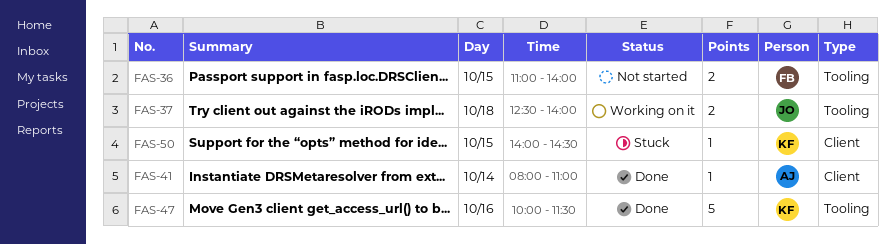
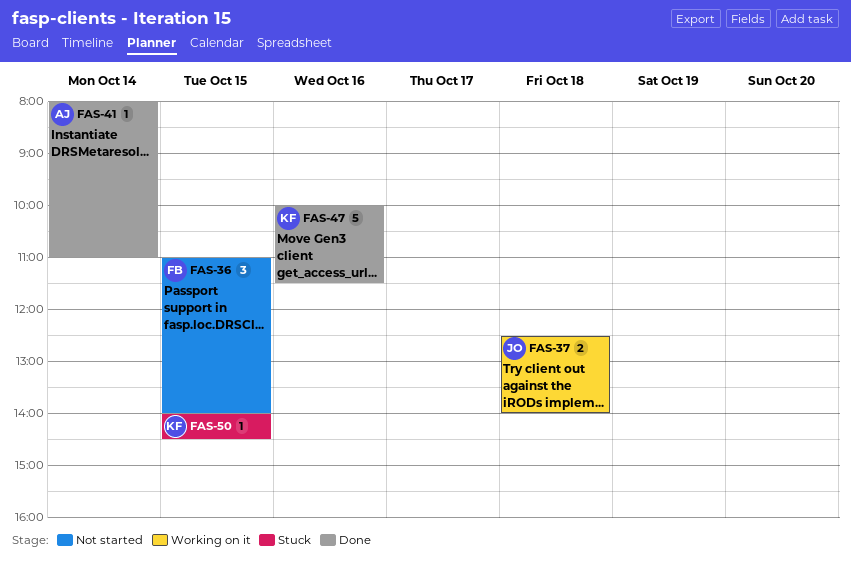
FAS-36, estimate: 2 -> 3

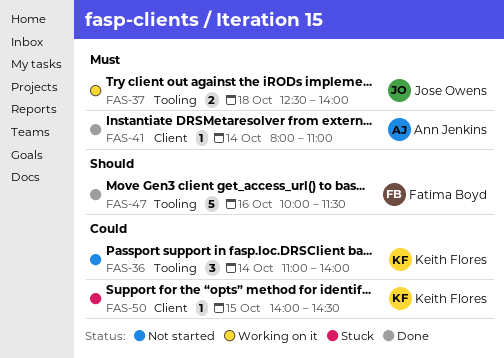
FAS-36, owner: Fatima Boyd -> Keith Flores
FAS-36, day: Oct 15 -> Oct 14
FAS-47, owner: Keith Flores -> Fatima Boyd

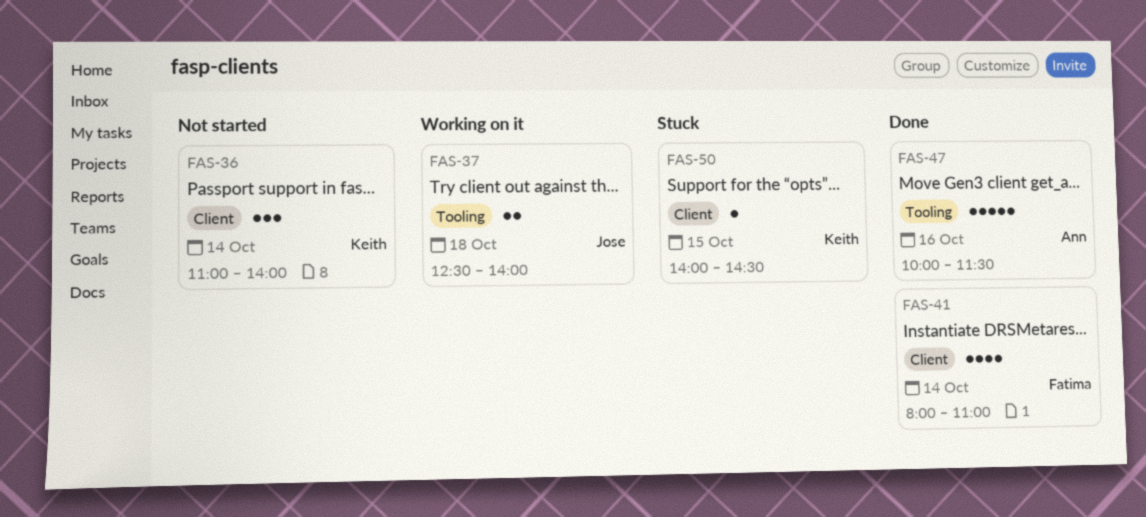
FAS-36, label: Tooling -> Client
FAS-41, owner: Ann Jenkins -> Fatima Boyd
FAS-41, estimate: 1 -> 4
FAS-47, owner: Fatima Boyd -> Ann Jenkins

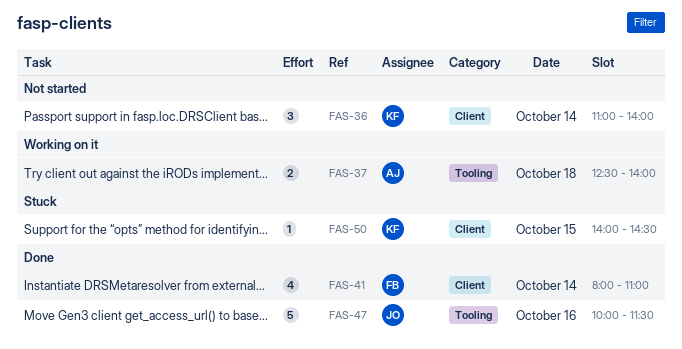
FAS-37, owner: Jose -> Ann
FAS-47, owner: Ann -> Jose

